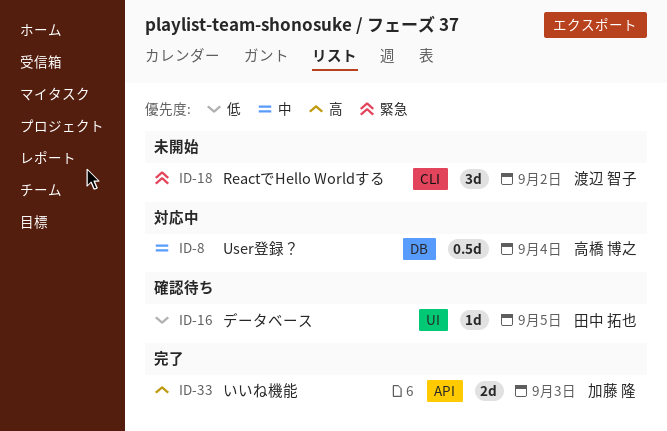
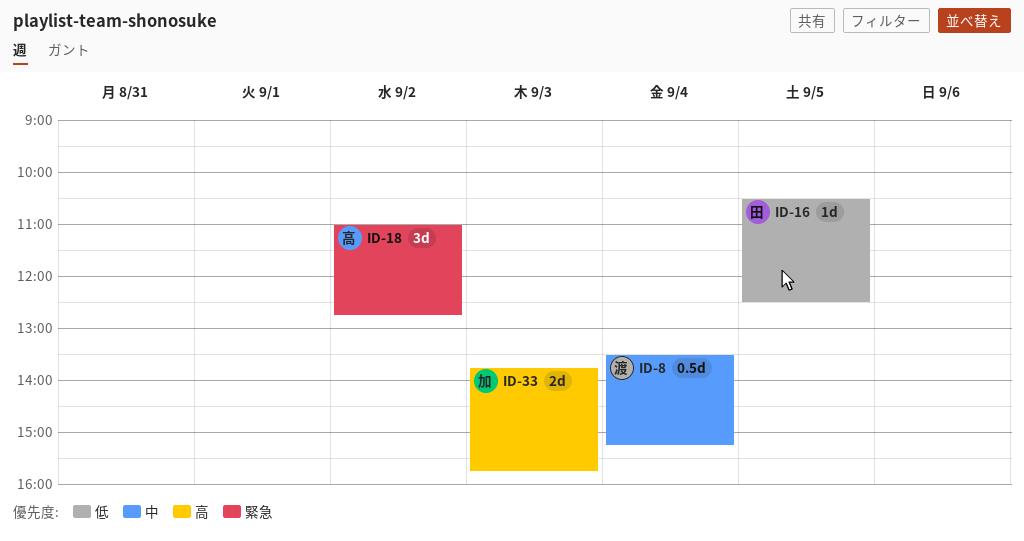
ID-8, owner: 高橋 博之 -> 渡辺 智子
ID-18, owner: 渡辺 智子 -> 高橋 博之

